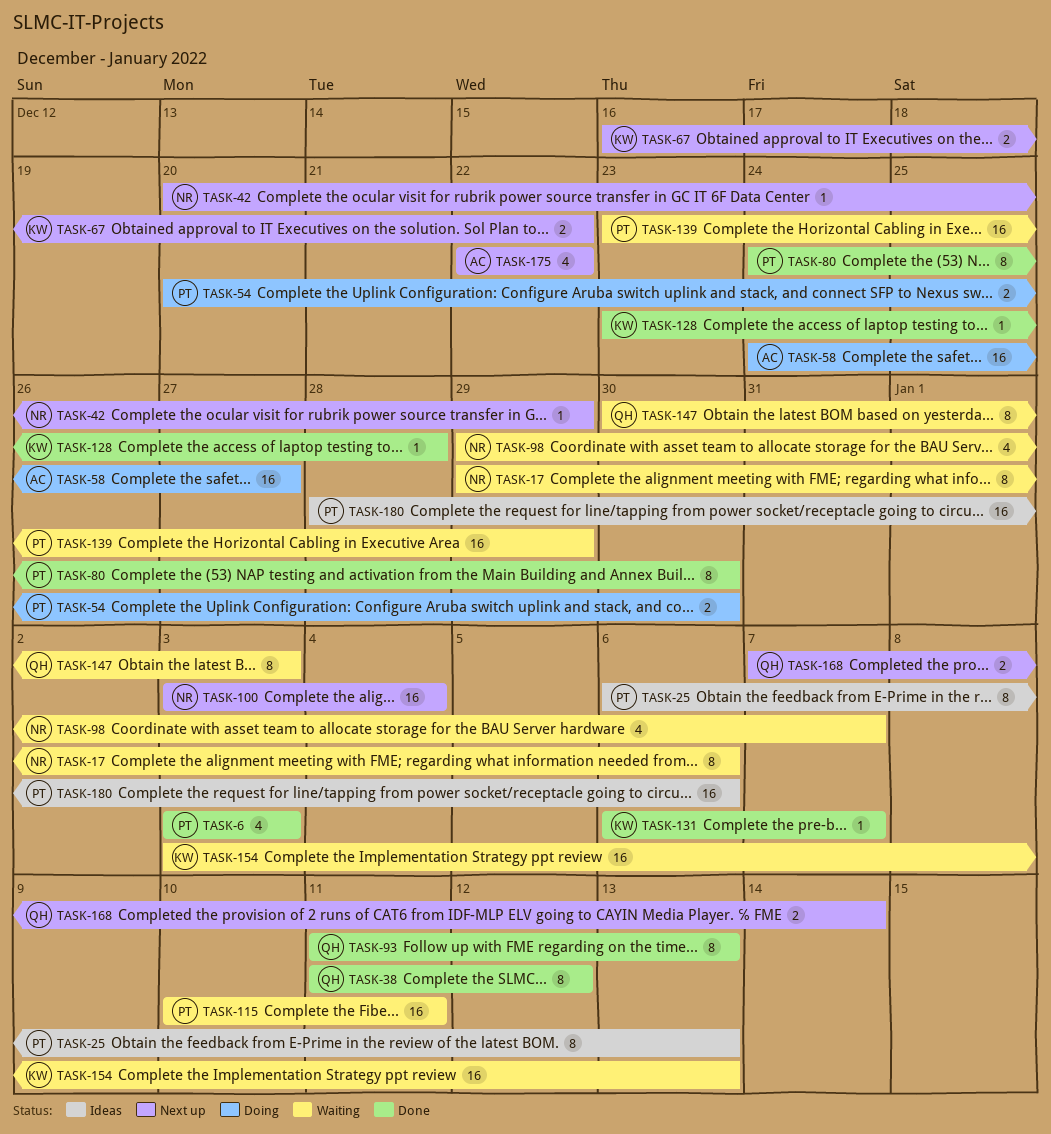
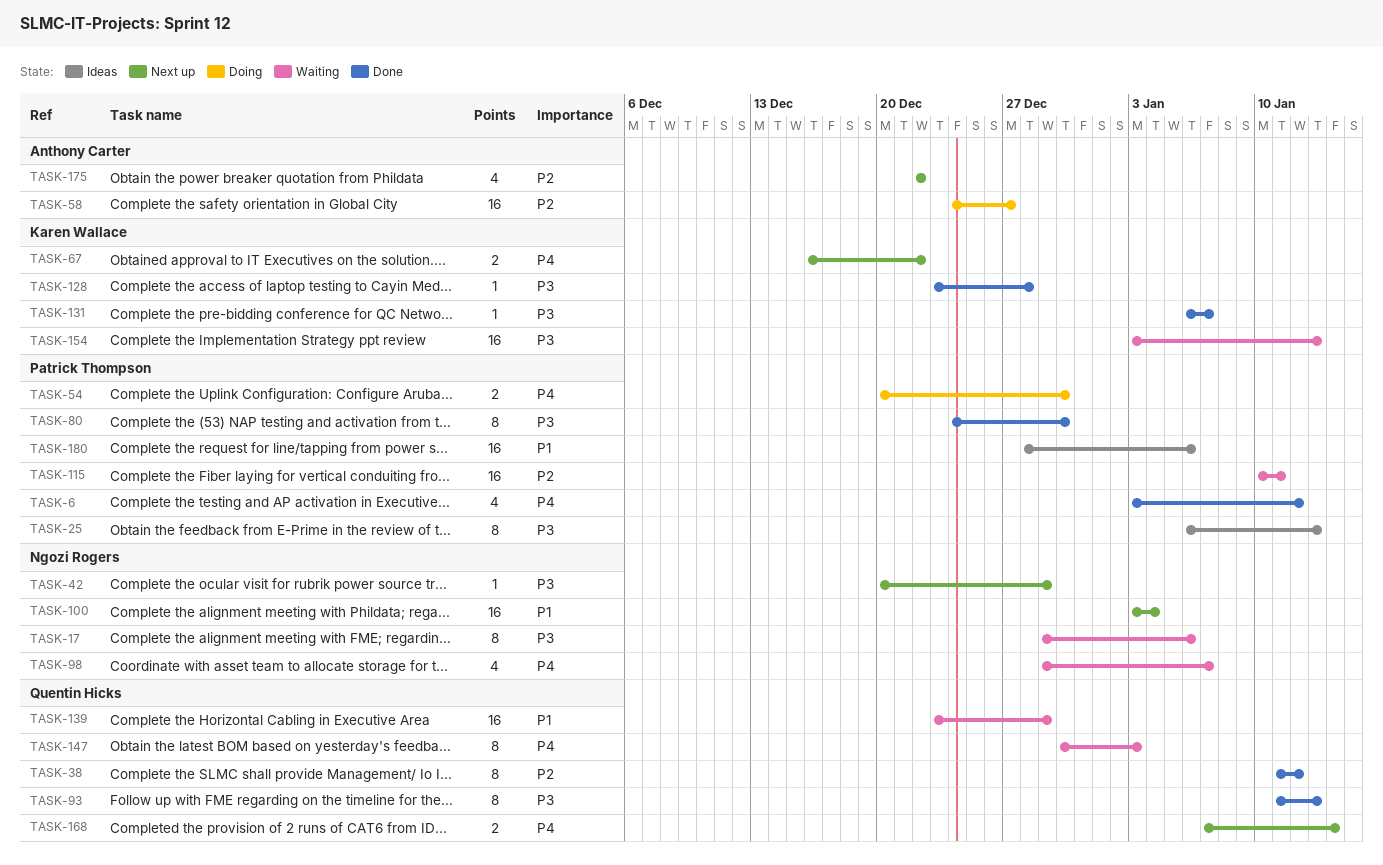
TASK-6, due: Jan 3 -> Jan 12
TASK-139, owner: Patrick Thompson -> Quentin Hicks

